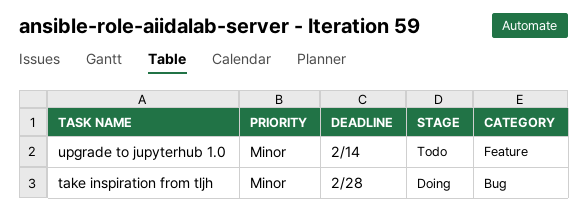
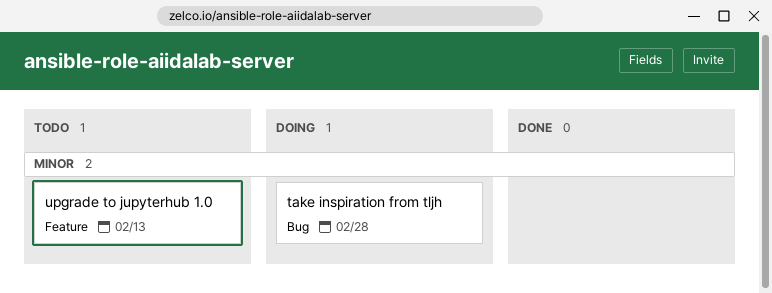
upgrade to jupyterhub 1.0, due: Feb 14 -> Feb 13

